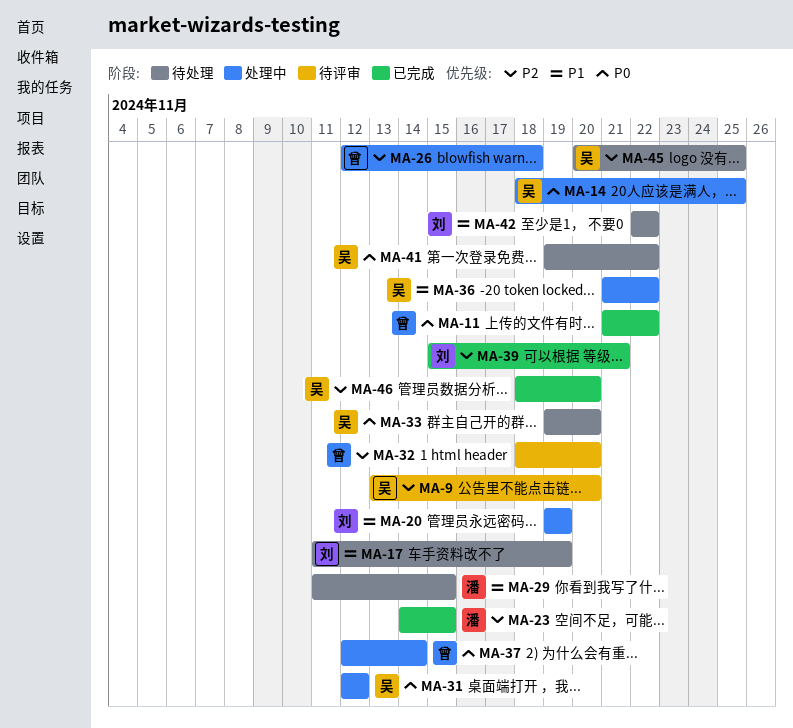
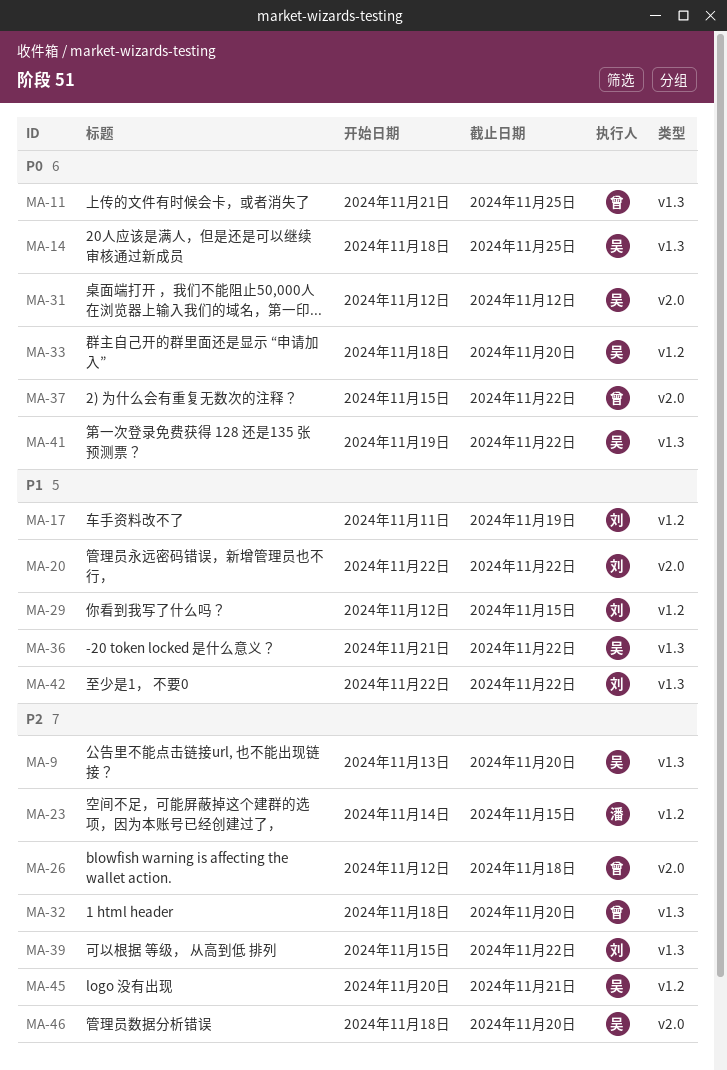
MA-11, due: Nov 22 -> Nov 25
MA-20, start: Nov 19 -> Nov 22
MA-20, due: Nov 19 -> Nov 22
MA-29, owner: 潘 -> 刘
MA-29, start: Nov 11 -> Nov 12
MA-33, start: Nov 19 -> Nov 18
MA-37, start: Nov 12 -> Nov 15
MA-37, due: Nov 14 -> Nov 22
MA-39, due: Nov 21 -> Nov 22
MA-45, due: Nov 25 -> Nov 21

